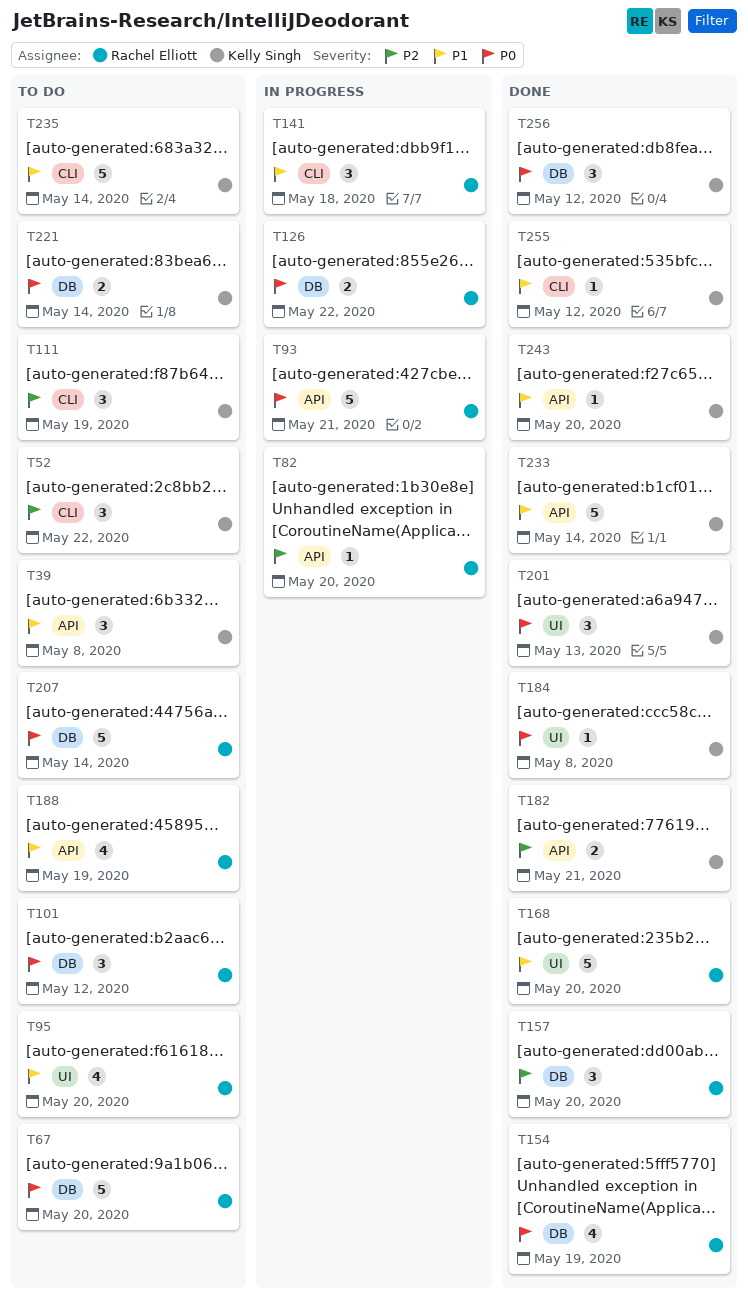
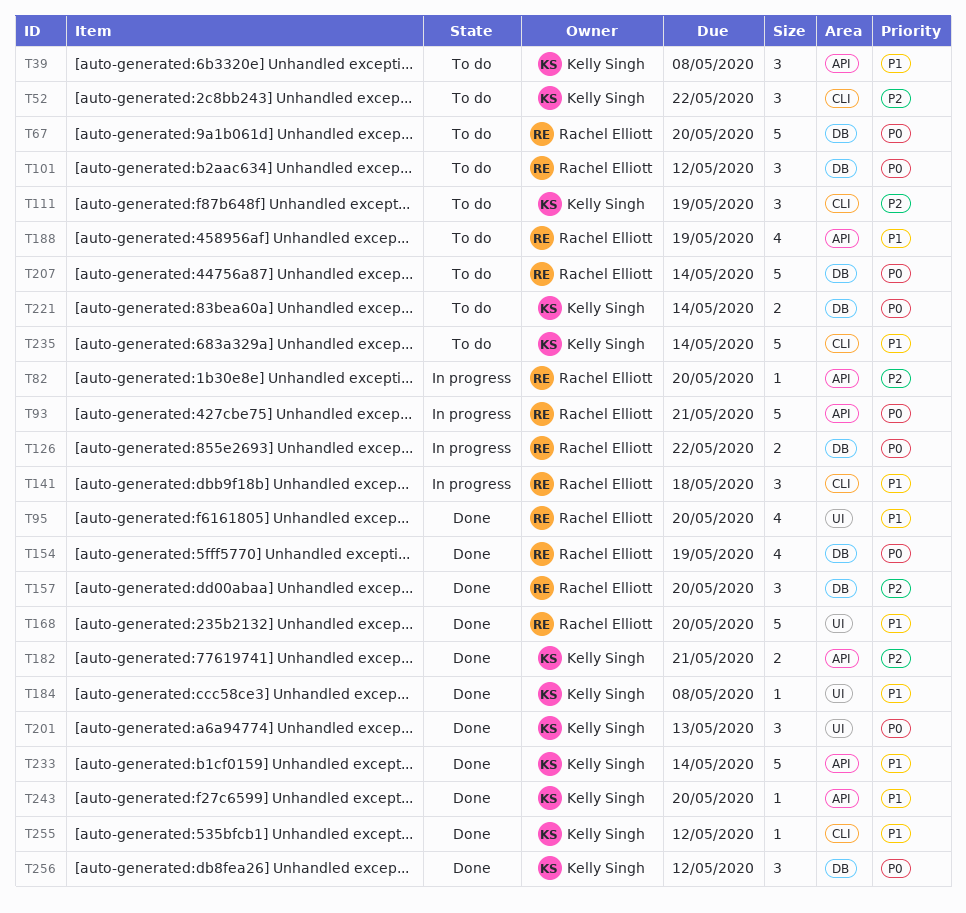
T95, status: To do -> Done
T184, priority: P0 -> P1

